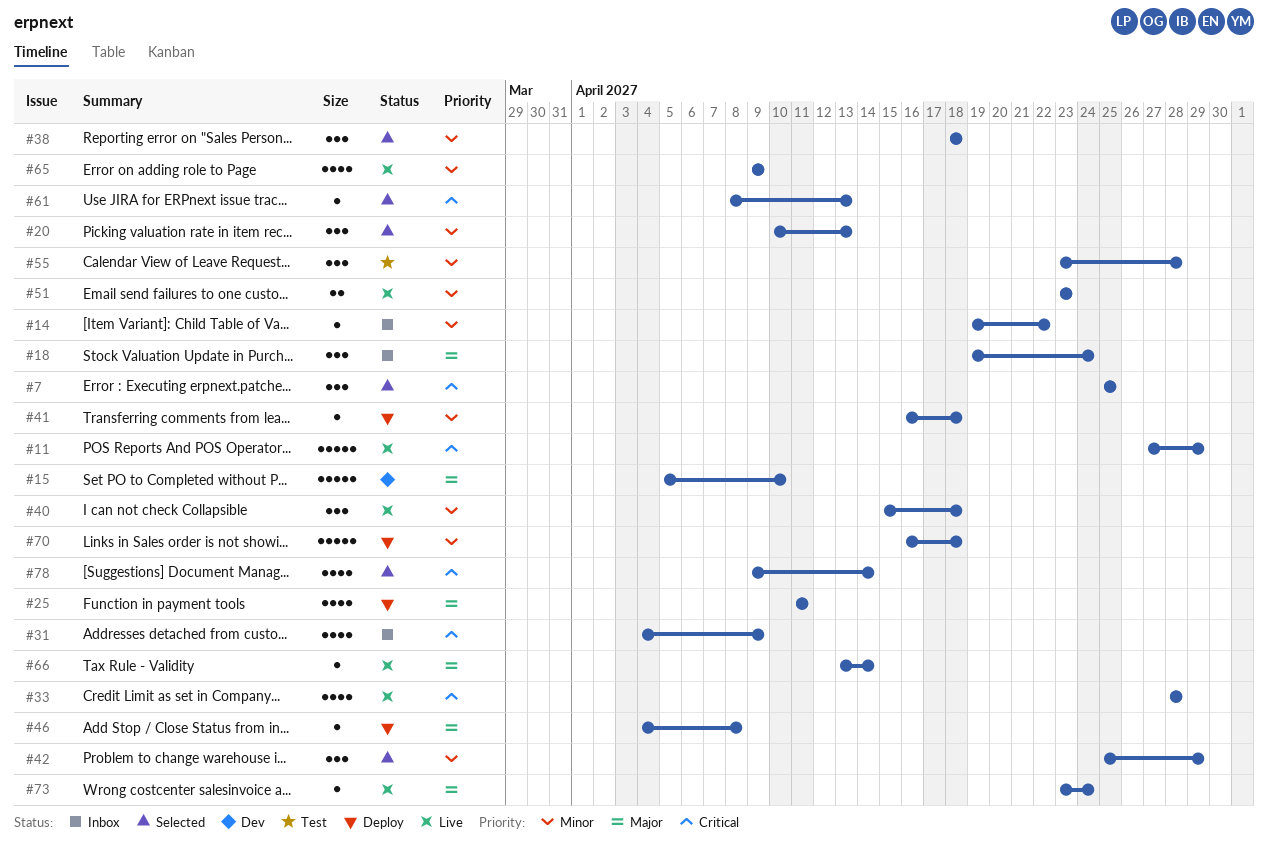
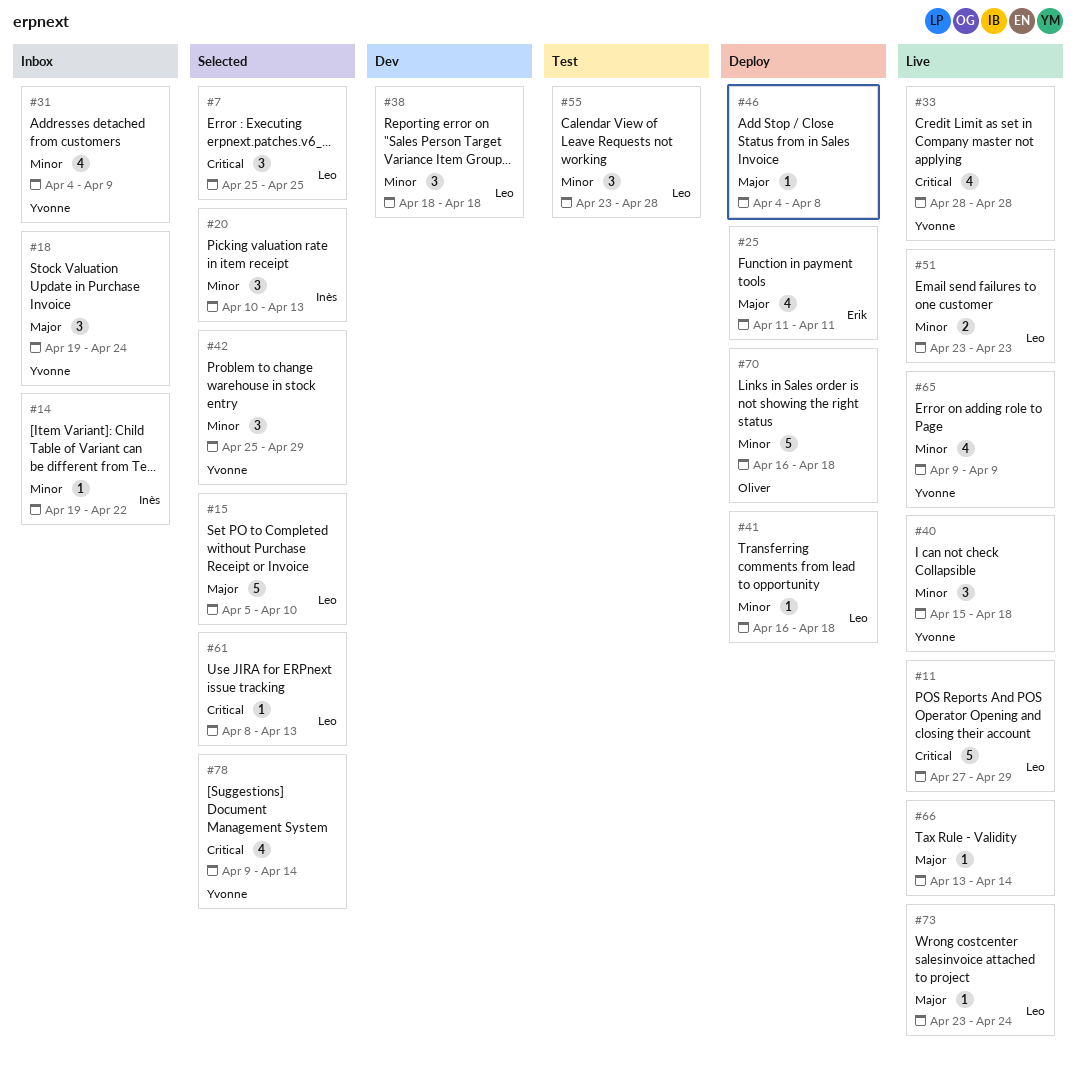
#15, status: Dev -> Selected
#31, priority: Critical -> Minor
#38, status: Selected -> Dev

